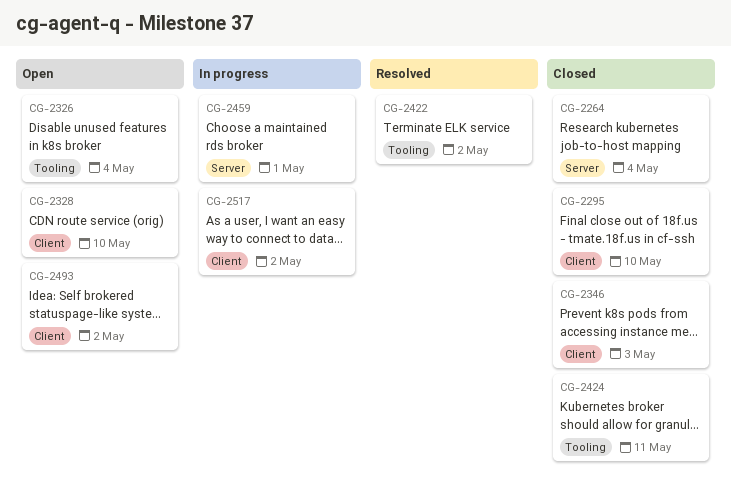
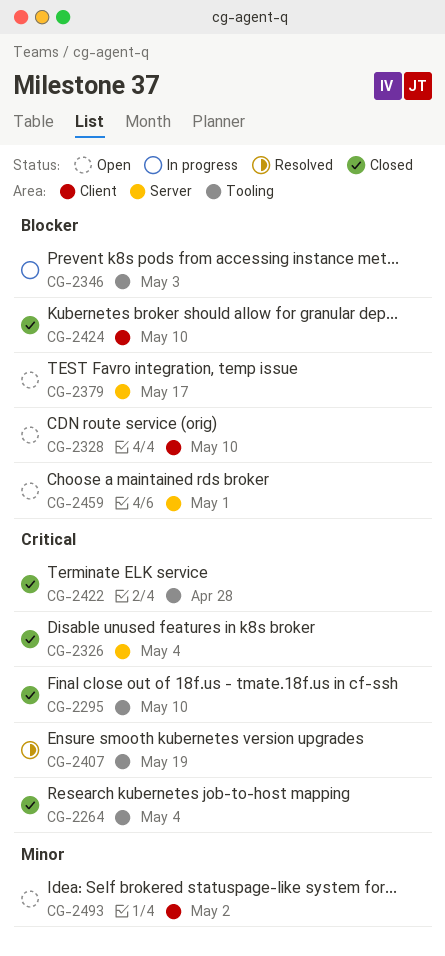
CG-2264, label: Server -> Tooling
CG-2295, label: Client -> Tooling
CG-2326, status: Open -> Closed
CG-2326, label: Tooling -> Server
CG-2346, status: Closed -> In progress
CG-2346, label: Client -> Tooling
CG-2379: none -> present
CG-2407: none -> present
CG-2422, status: Resolved -> Closed
CG-2422, due: May 2 -> Apr 28
CG-2424, label: Tooling -> Client
CG-2424, due: May 11 -> May 10
CG-2459, status: In progress -> Open
CG-2517: present -> none

